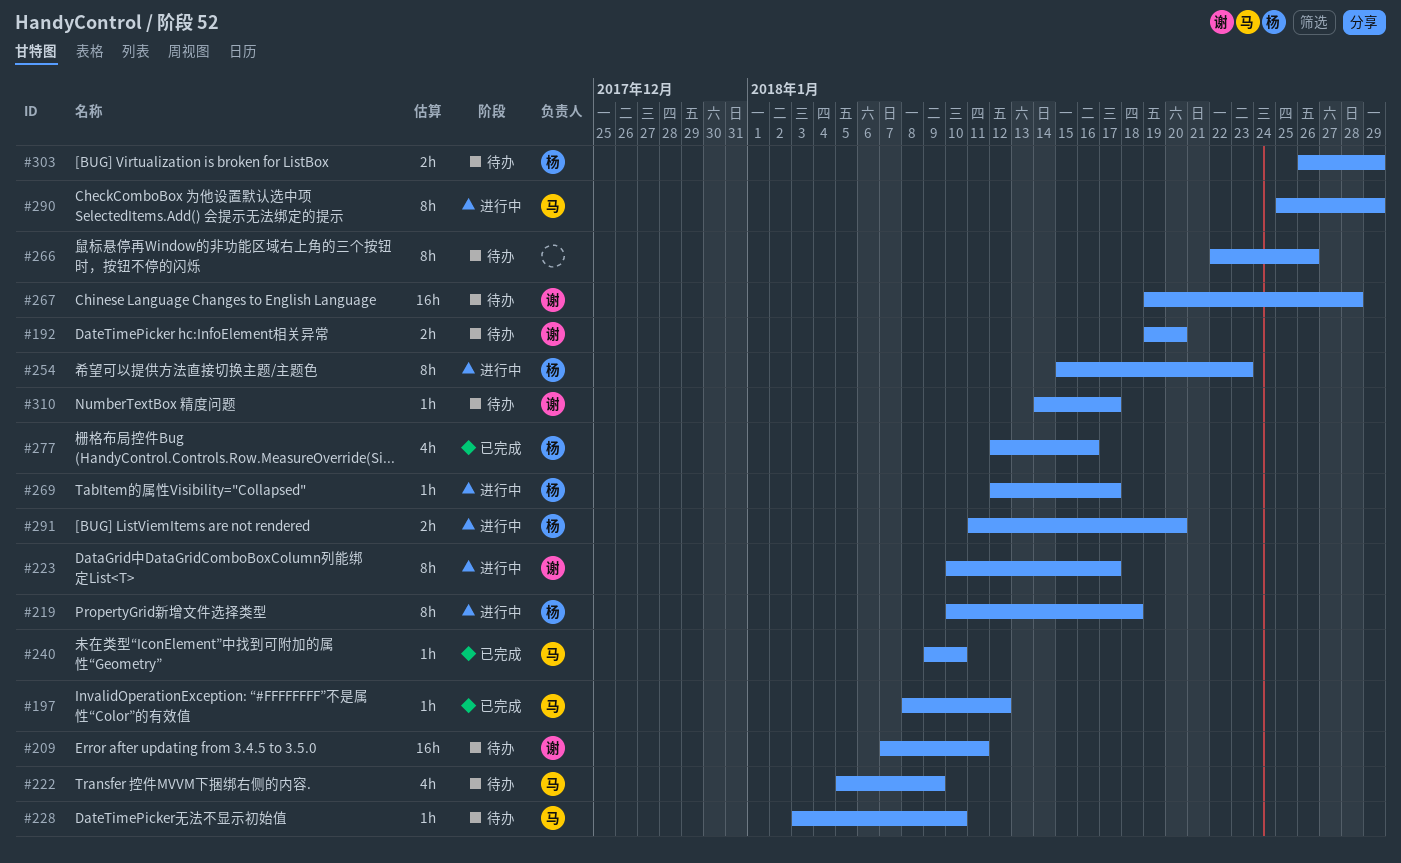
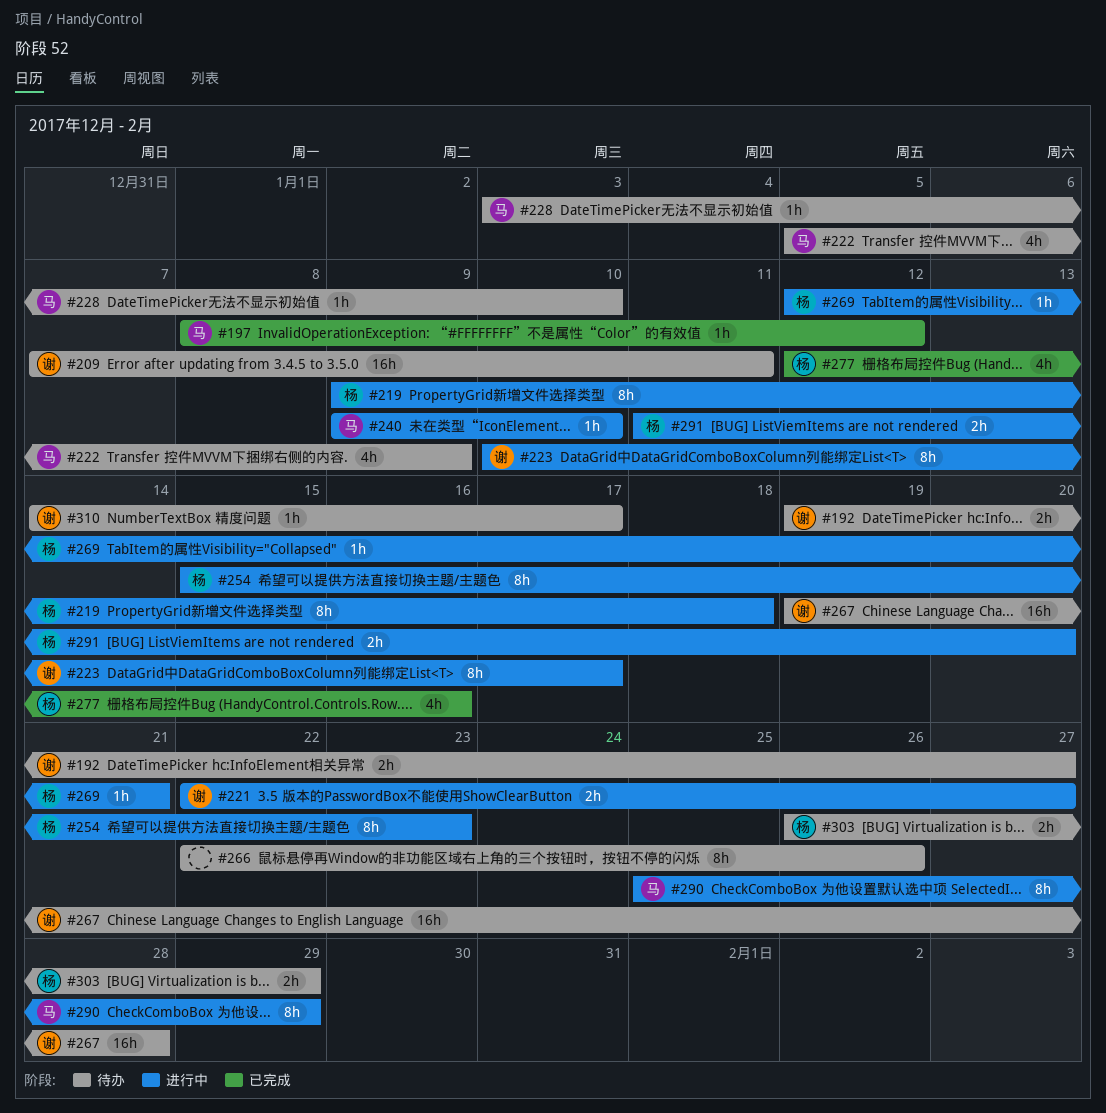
#192, due: Jan 20 -> Jan 27
#219, start: Jan 10 -> Jan 9
#221: none -> present
#240, status: 已完成 -> 进行中
#269, due: Jan 17 -> Jan 21

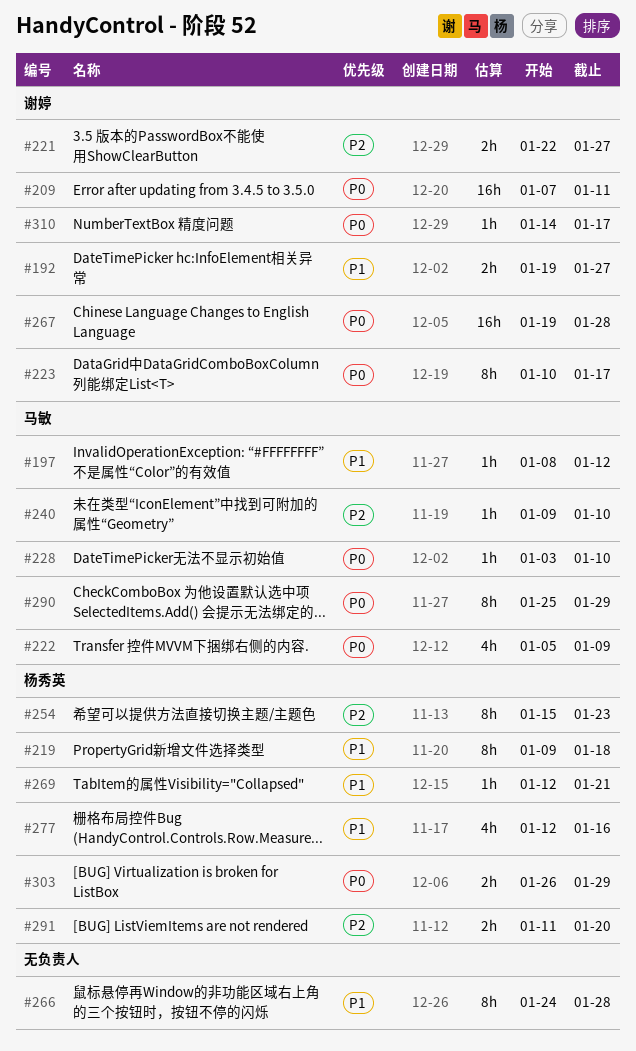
#266, start: Jan 22 -> Jan 24
#266, due: Jan 26 -> Jan 28

